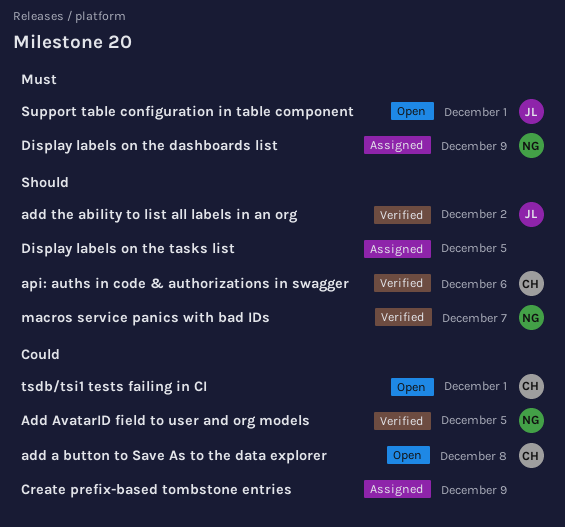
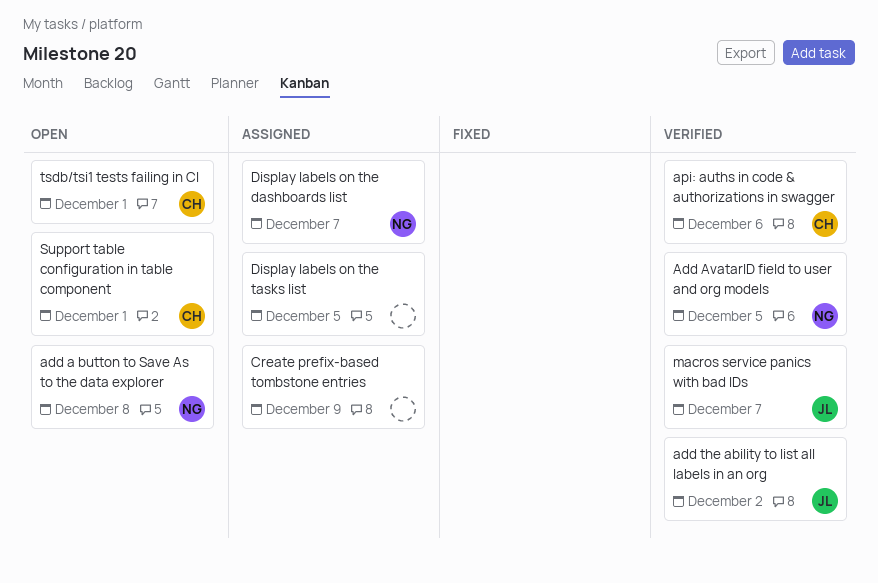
add a button to Save As to the data explorer, owner: CH -> NG
Display labels on the dashboards list, due: Dec 9 -> Dec 7
macros service panics with bad IDs, owner: NG -> JL
Support table configuration in table component, owner: JL -> CH

